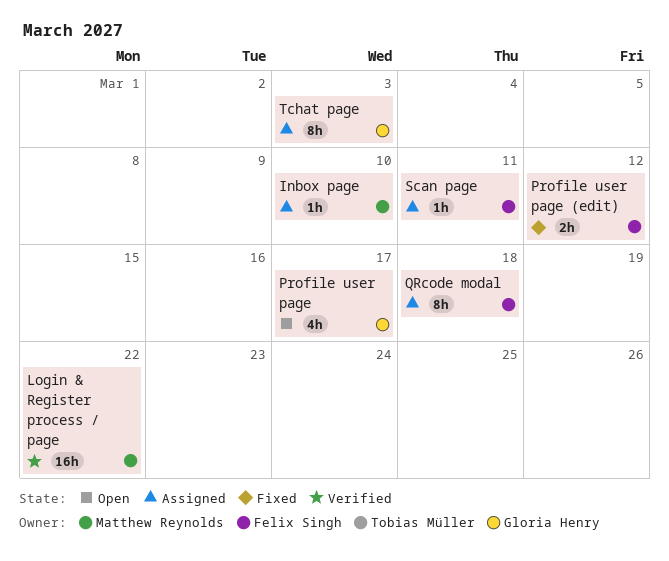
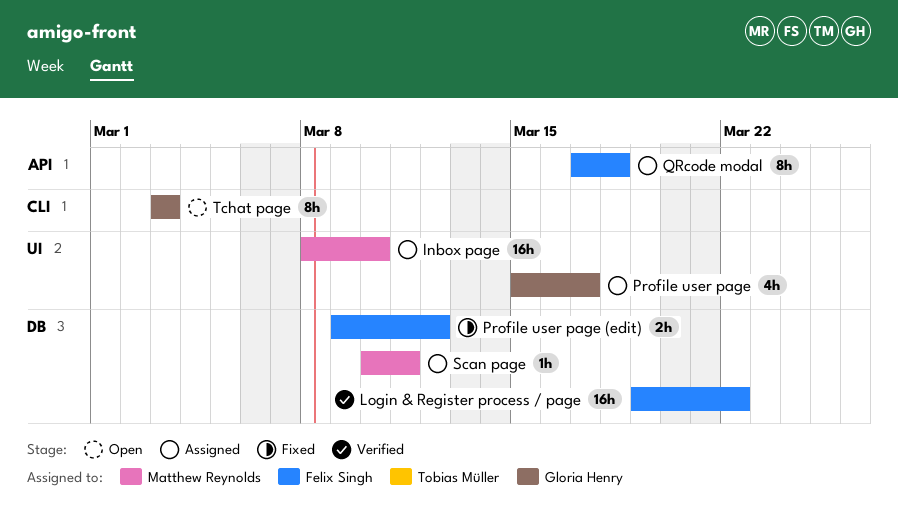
Inbox page, estimate: 1h -> 16h
Login & Register process / page, owner: Matthew Reynolds -> Felix Singh
Profile user page, status: Open -> Assigned
Scan page, owner: Felix Singh -> Matthew Reynolds
Tchat page, status: Assigned -> Open

